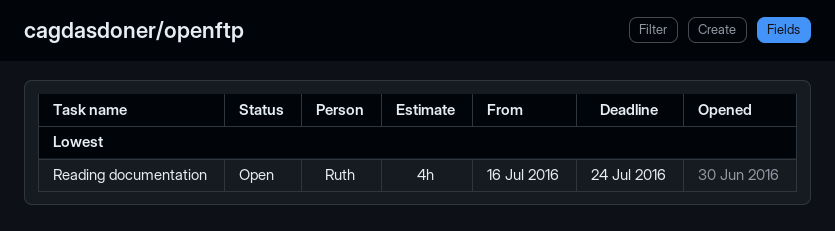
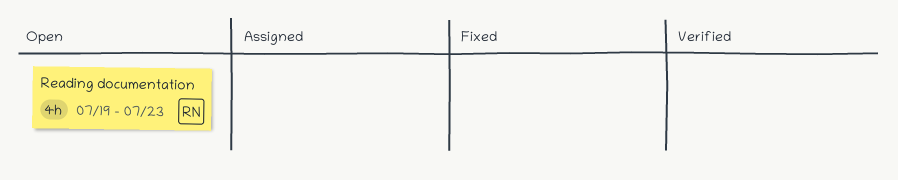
Reading documentation, start: Jul 16 -> Jul 19
Reading documentation, due: Jul 24 -> Jul 23

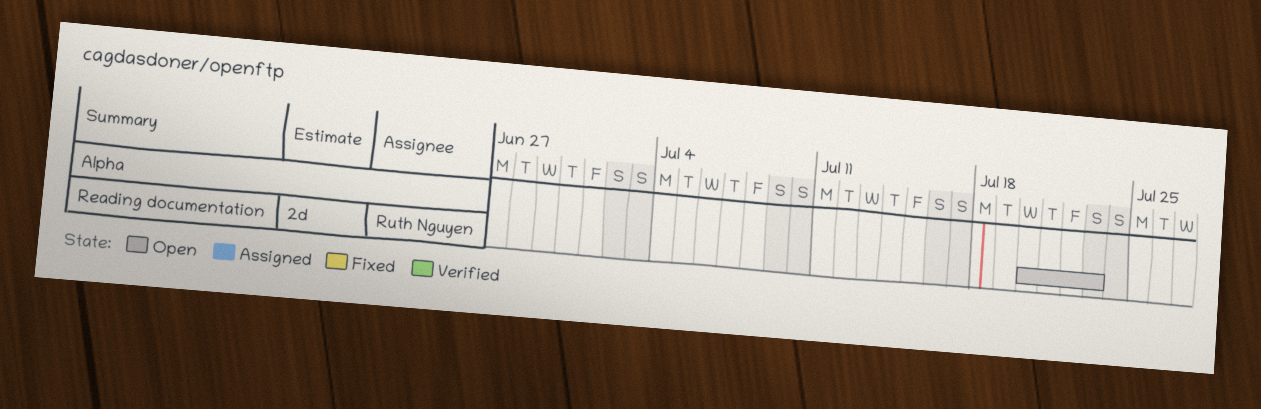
Reading documentation, estimate: 4h -> 2d
Reading documentation, start: Jul 19 -> Jul 20

